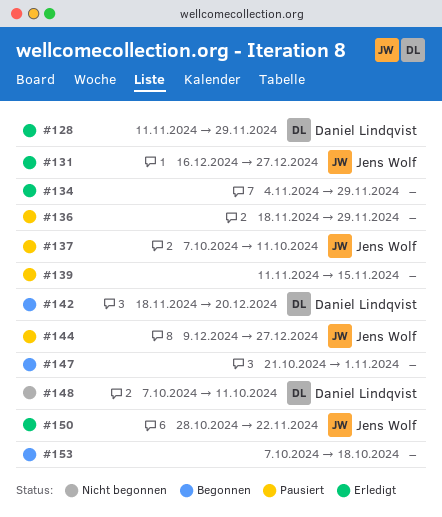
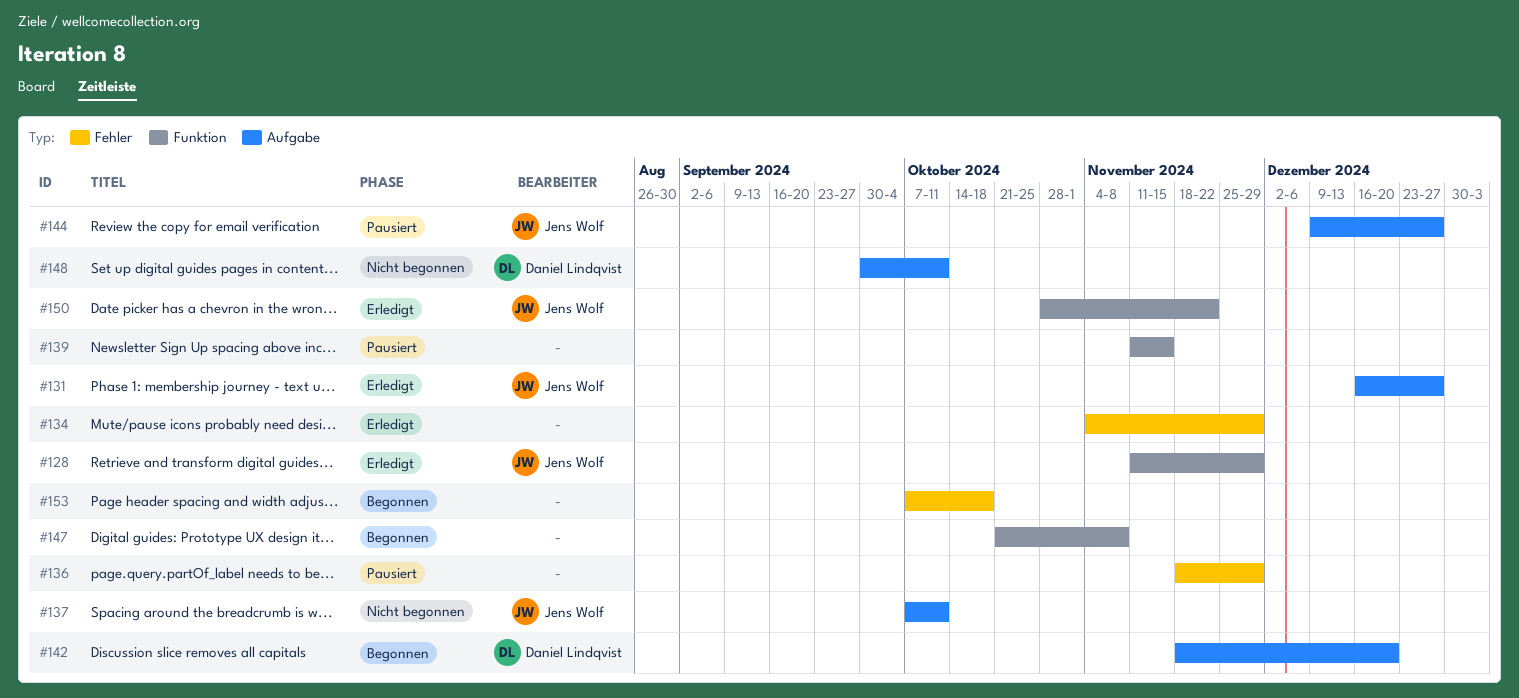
#128, owner: Daniel Lindqvist -> Jens Wolf
#137, status: Pausiert -> Nicht begonnen
#147, due: Nov 1 -> Nov 8
#148, start: Oct 7 -> Sep 30

